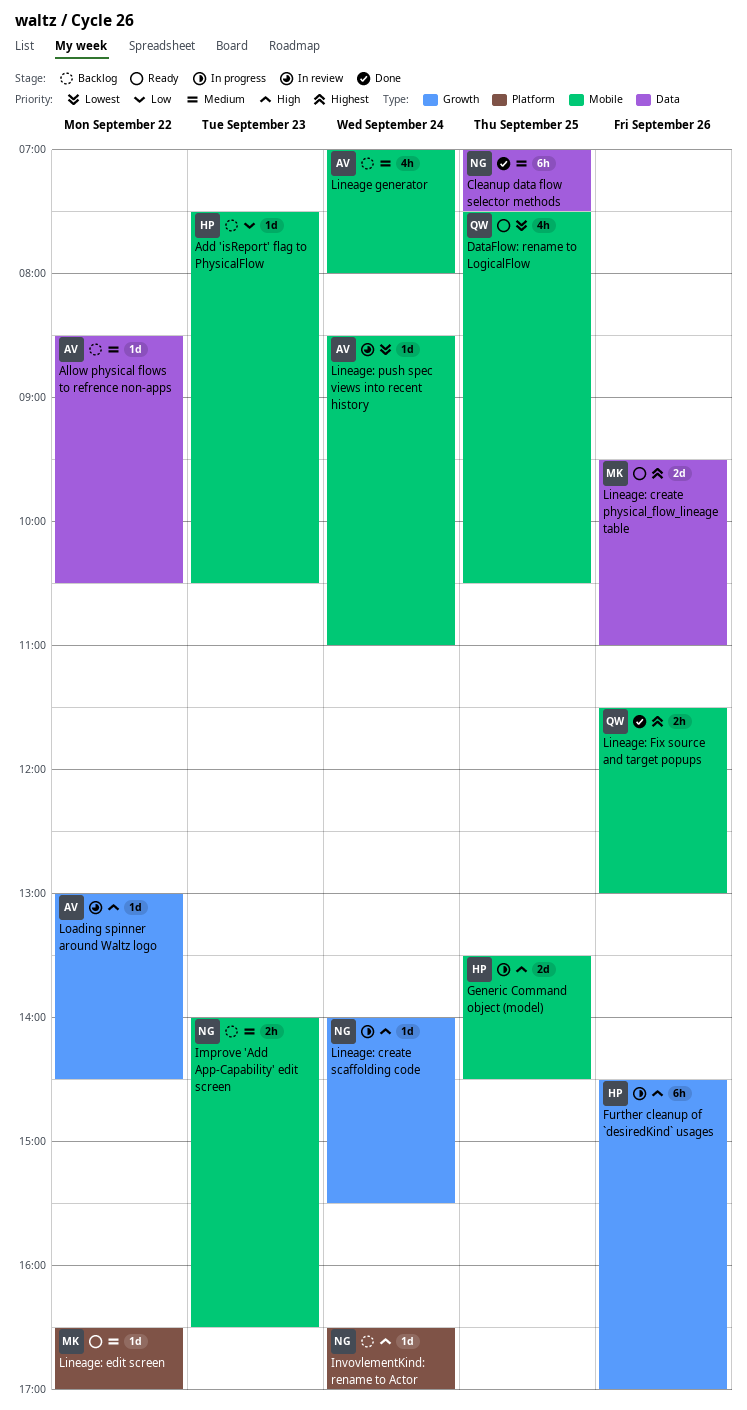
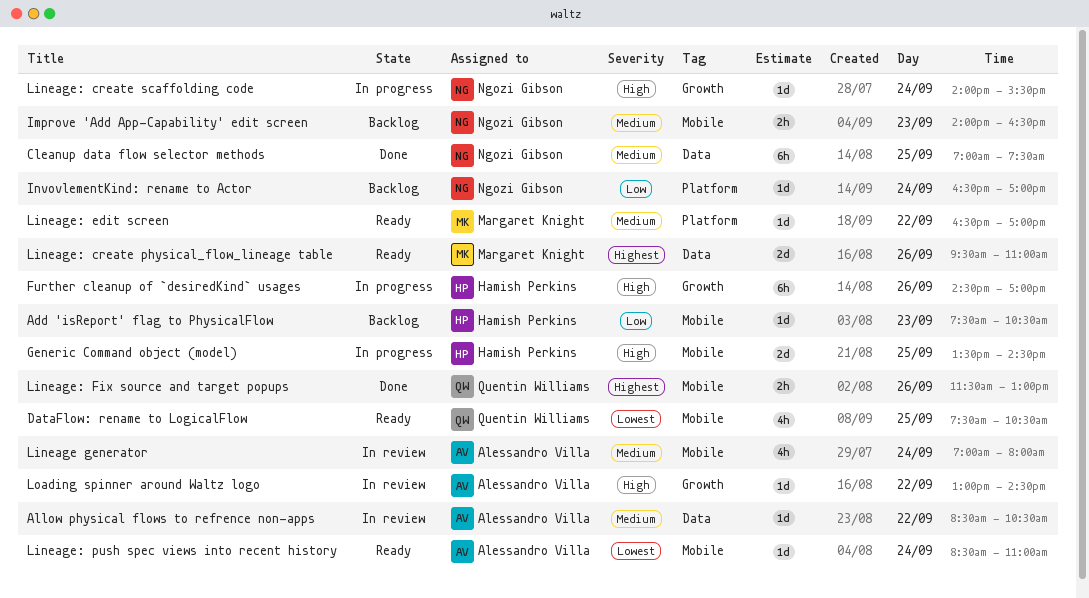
Allow physical flows to refrence non-apps, status: Backlog -> In review
InvovlementKind: rename to Actor, priority: High -> Low
Lineage generator, status: Backlog -> In review
Lineage: push spec views into recent history, status: In review -> Ready

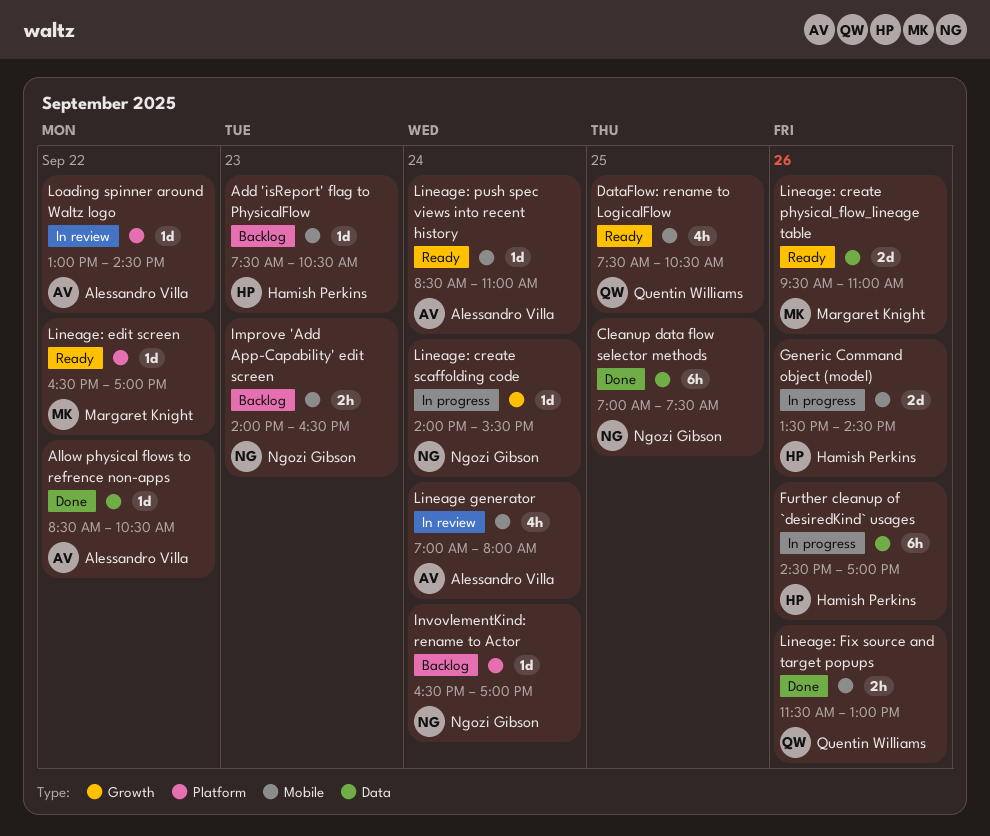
Allow physical flows to refrence non-apps, status: In review -> Done
Further cleanup of `desiredKind` usages, label: Growth -> Data
Generic Command object (model), day: Sep 25 -> Sep 26
Loading spinner around Waltz logo, label: Growth -> Platform

